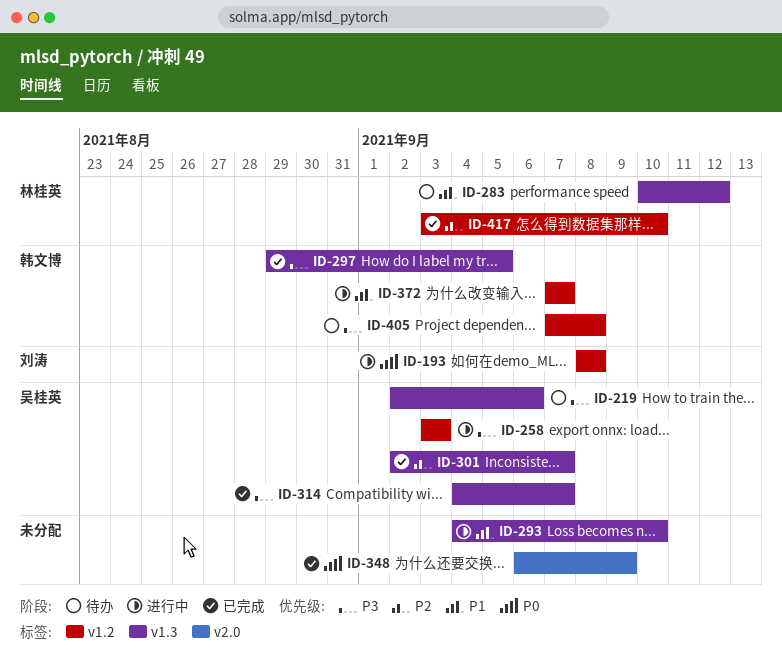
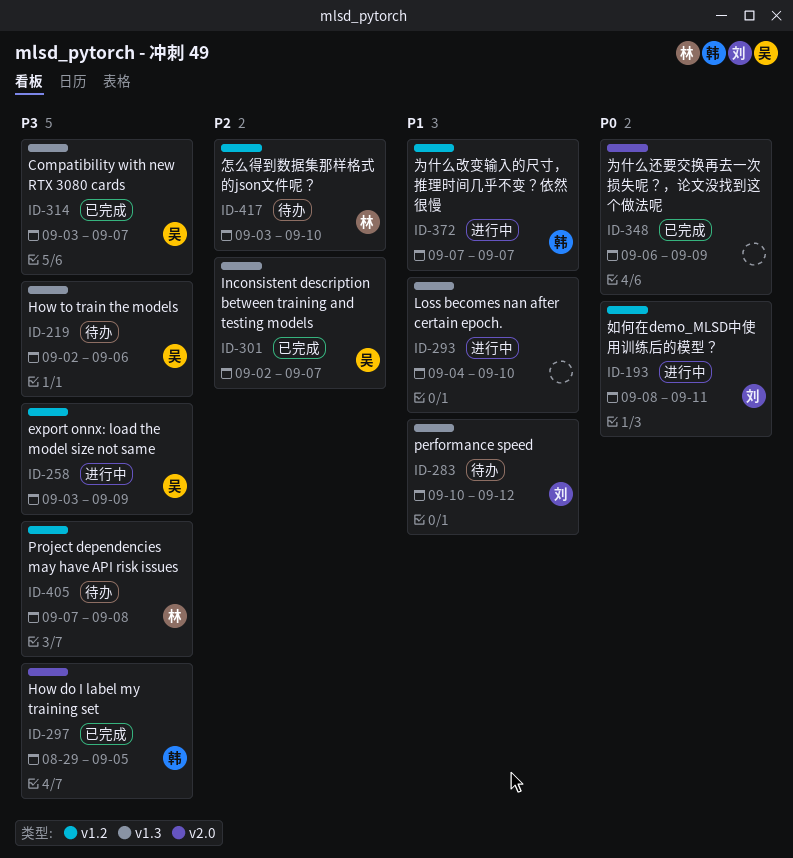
ID-193, due: Sep 8 -> Sep 11
ID-258, due: Sep 3 -> Sep 9
ID-283, owner: 林桂英 -> 刘涛
ID-297, label: v1.3 -> v2.0
ID-314, start: Sep 4 -> Sep 3
ID-405, owner: 韩文博 -> 林桂英
ID-417, status: 已完成 -> 待办

